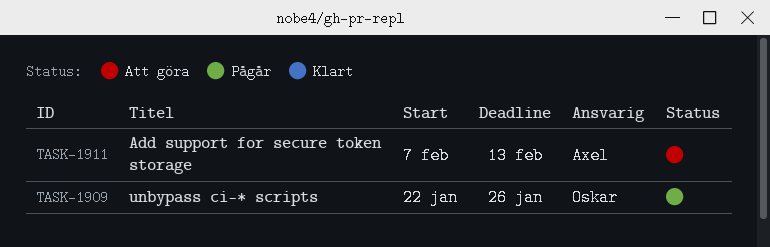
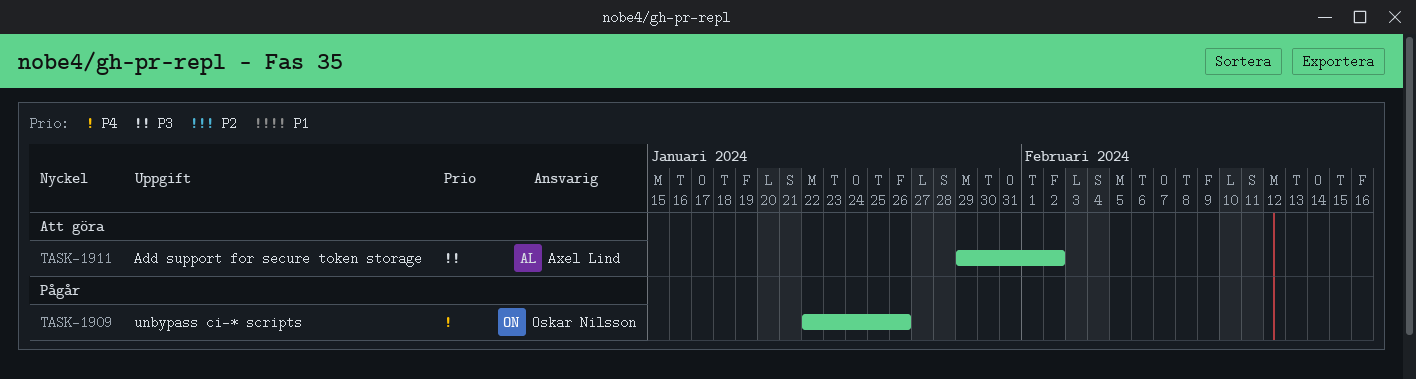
TASK-1911, start: Feb 7 -> Jan 29
TASK-1911, due: Feb 13 -> Feb 2

